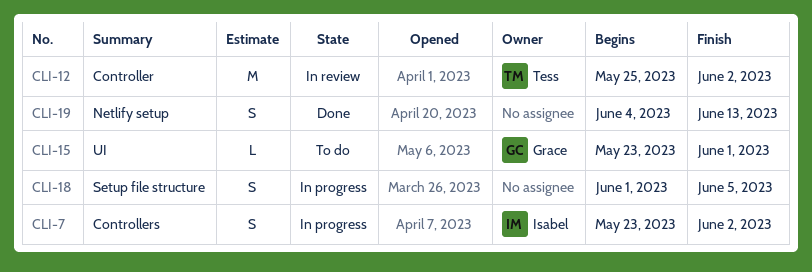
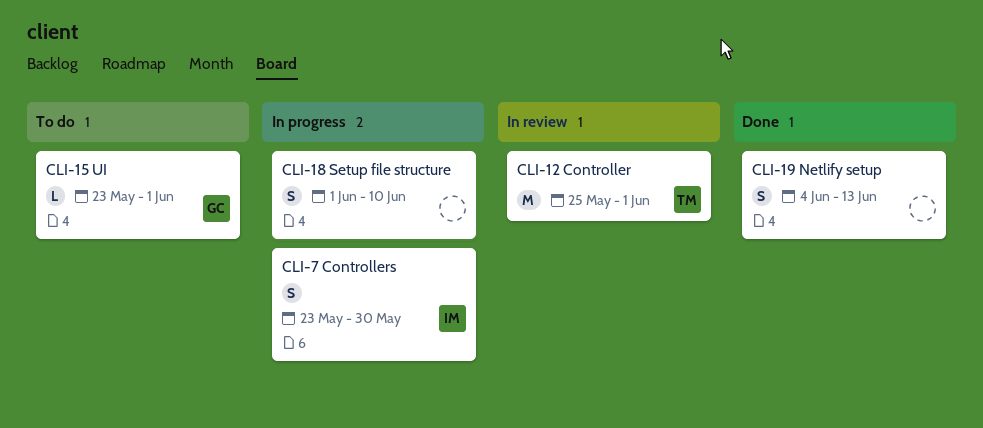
CLI-7, due: Jun 2 -> May 30
CLI-12, due: Jun 2 -> Jun 1
CLI-18, due: Jun 5 -> Jun 10

